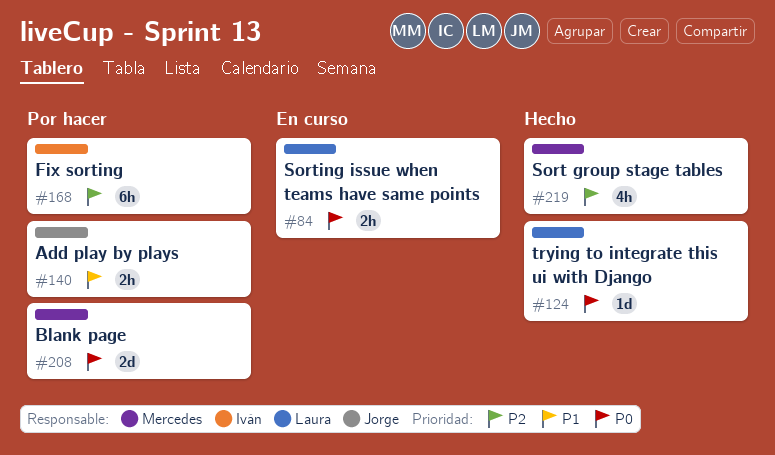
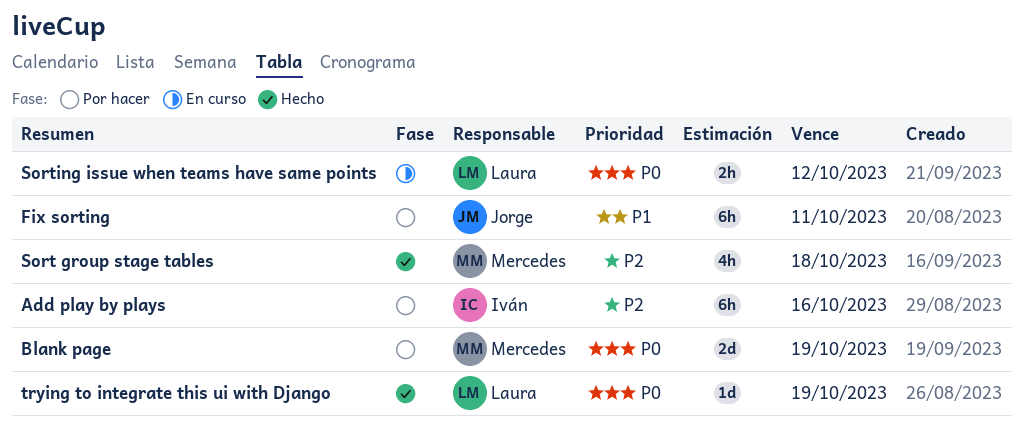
Add play by plays, owner: Jorge -> Iván
Add play by plays, priority: P1 -> P2
Add play by plays, estimate: 2h -> 6h
Fix sorting, owner: Iván -> Jorge
Fix sorting, priority: P2 -> P1

